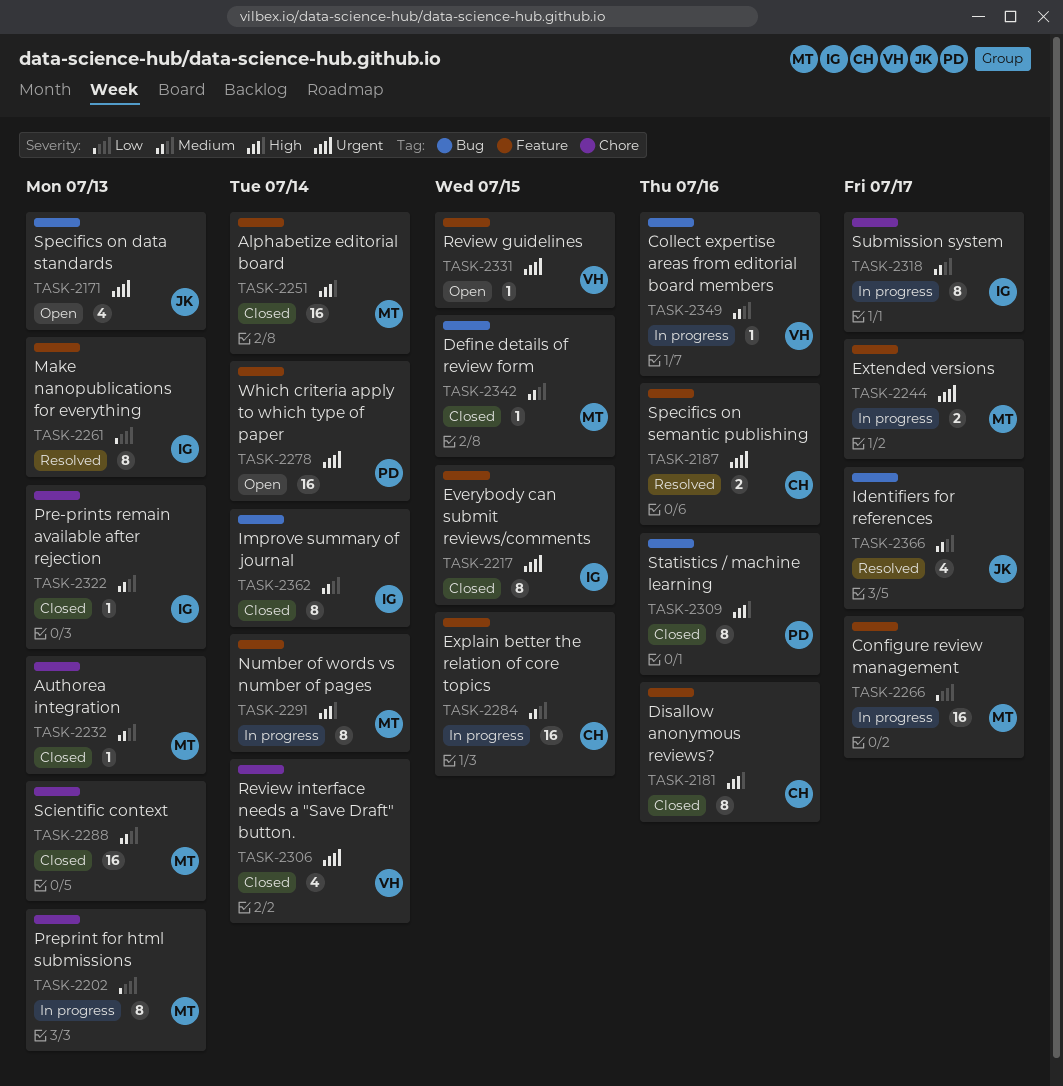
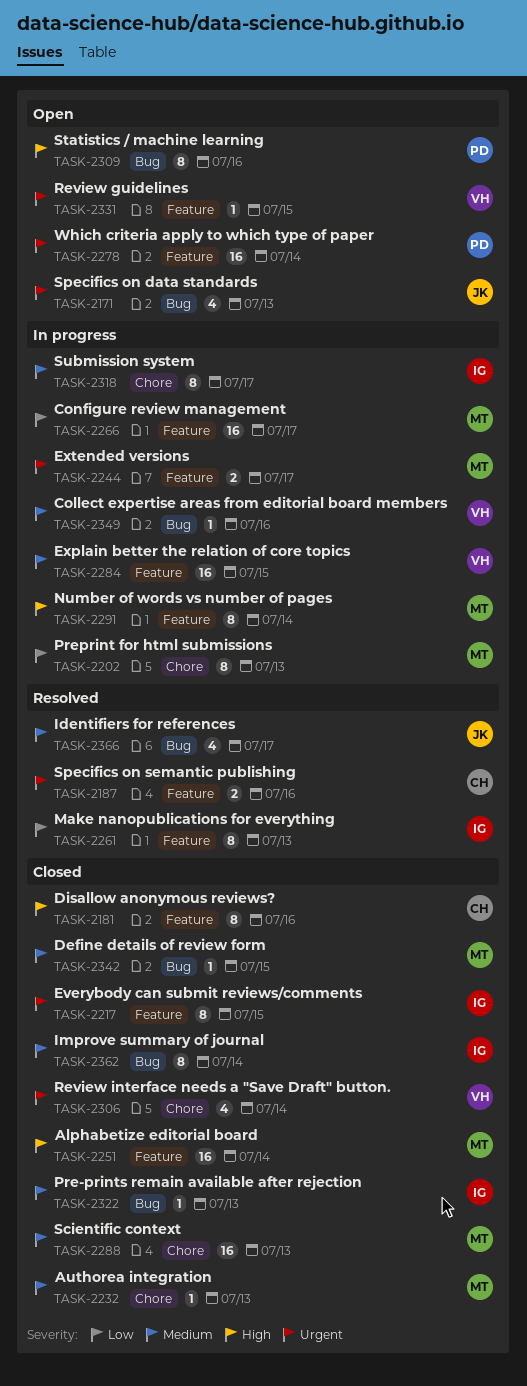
TASK-2284, owner: CH -> VH
TASK-2309, status: Closed -> Open
TASK-2322, label: Chore -> Bug

